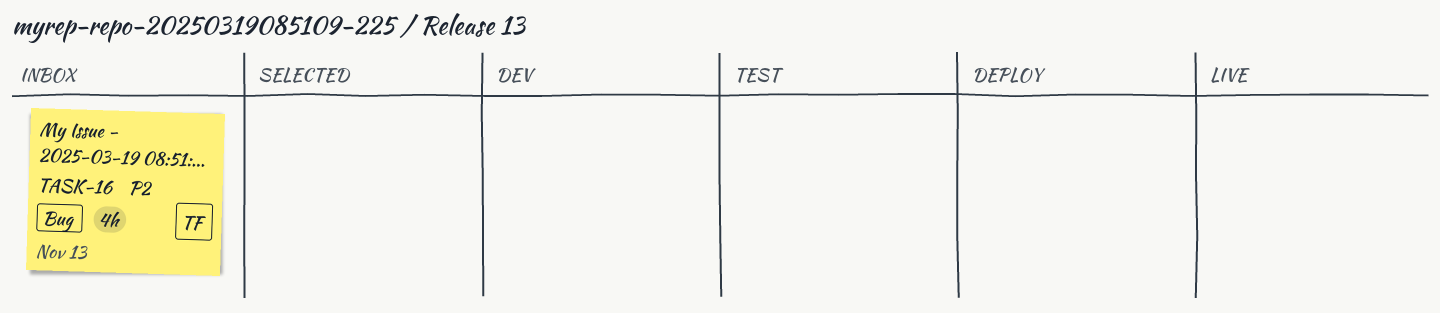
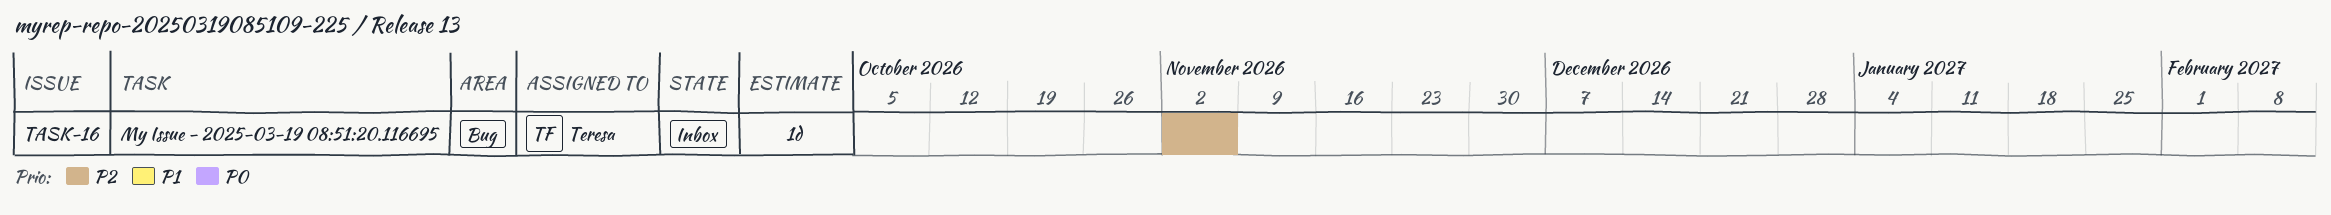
TASK-16, estimate: 4h -> 1d
TASK-16, due: Nov 13 -> Nov 6

